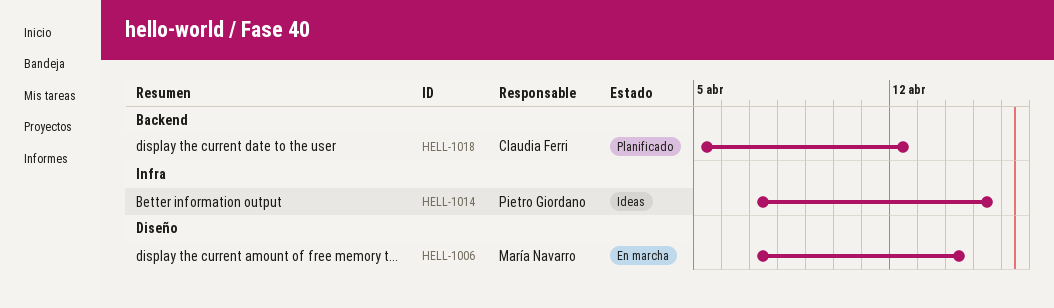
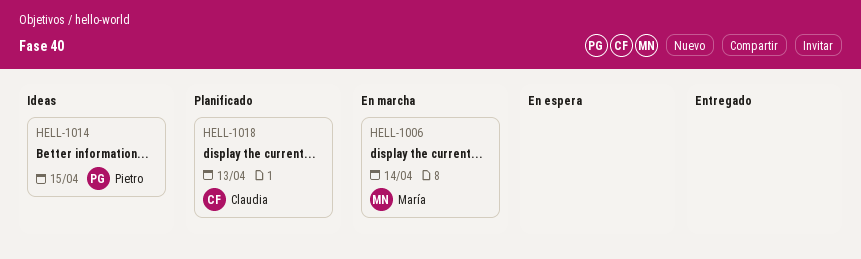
HELL-1018, due: Apr 12 -> Apr 13

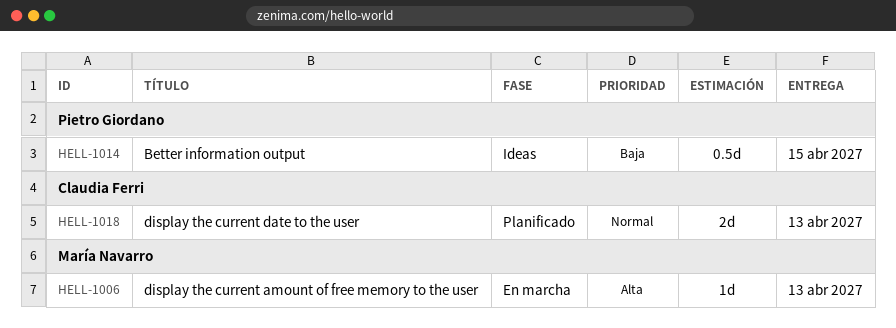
HELL-1006, due: Apr 14 -> Apr 13

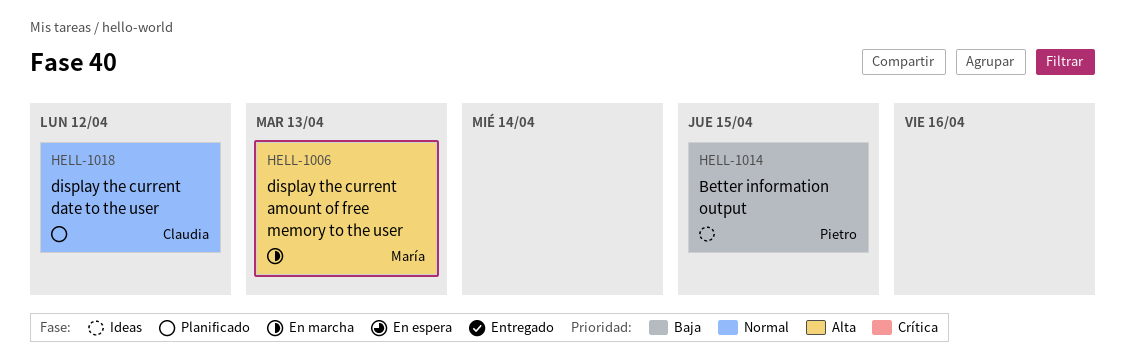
HELL-1018, due: Apr 13 -> Apr 12

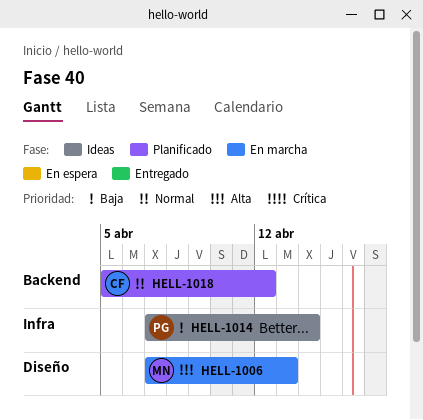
HELL-1014, due: Apr 15 -> Apr 14

